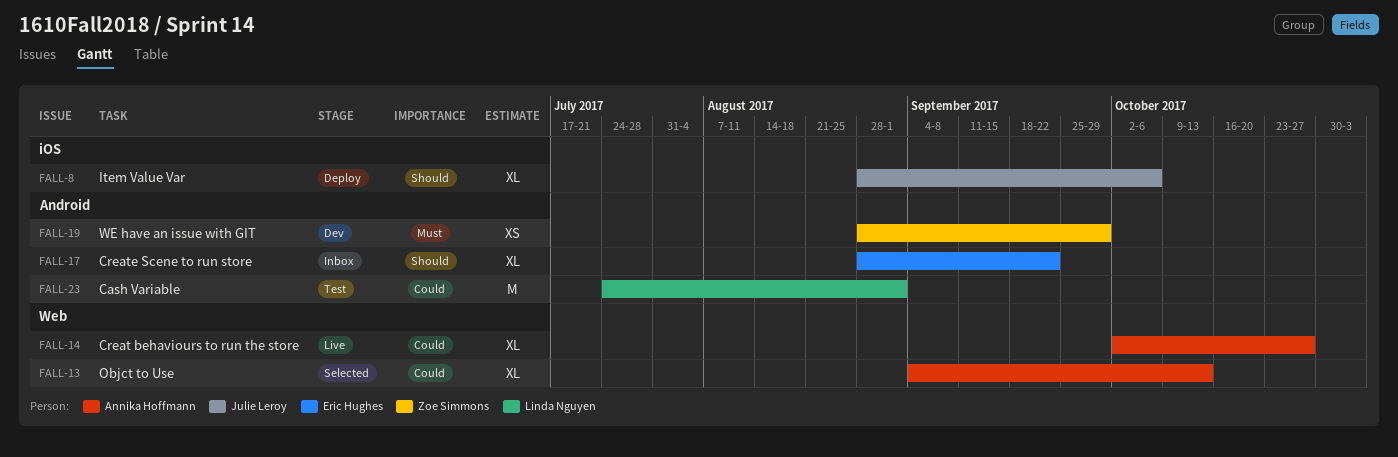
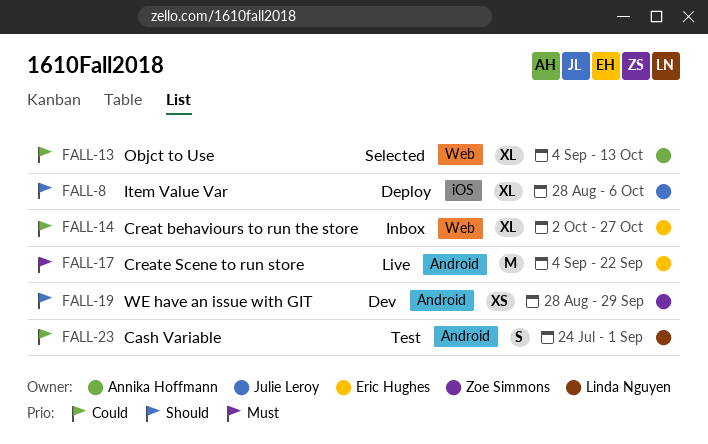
FALL-14, status: Live -> Inbox
FALL-14, owner: Annika Hoffmann -> Eric Hughes
FALL-17, status: Inbox -> Live
FALL-17, priority: Should -> Must
FALL-17, estimate: XL -> M
FALL-17, start: Aug 28 -> Sep 4
FALL-19, priority: Must -> Should
FALL-23, estimate: M -> S

